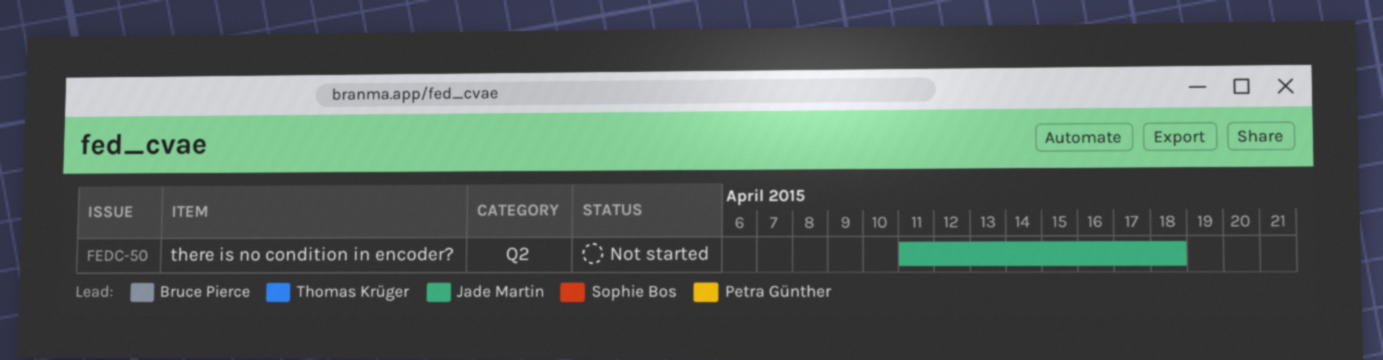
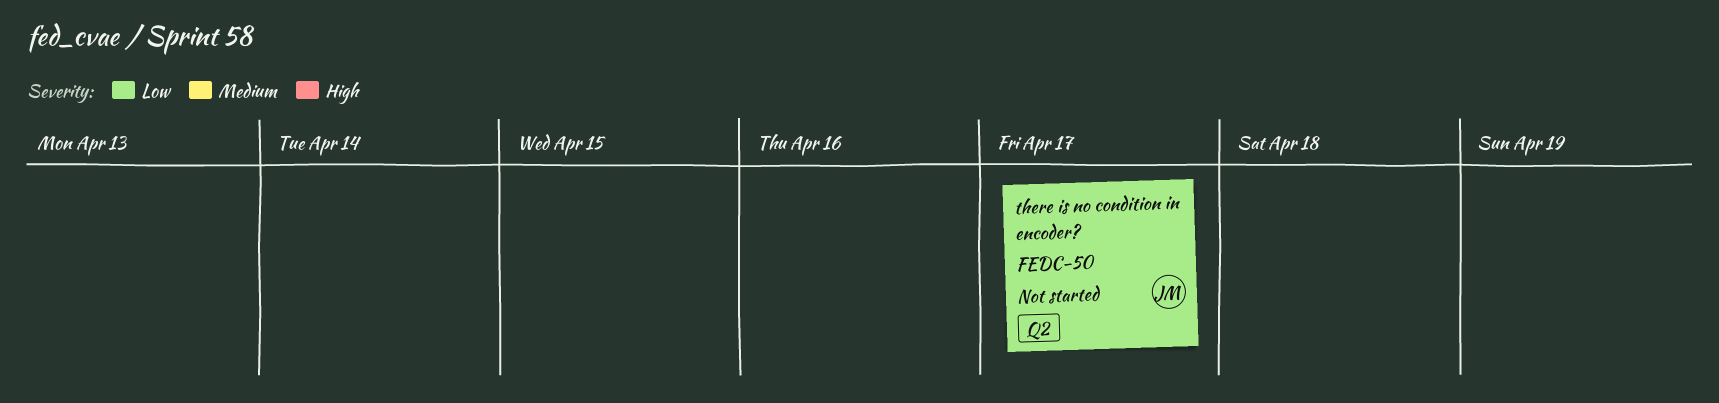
FEDC-50, due: Apr 18 -> Apr 17

